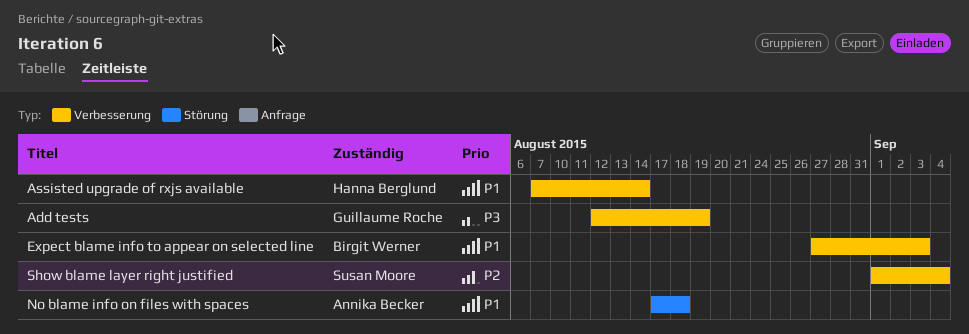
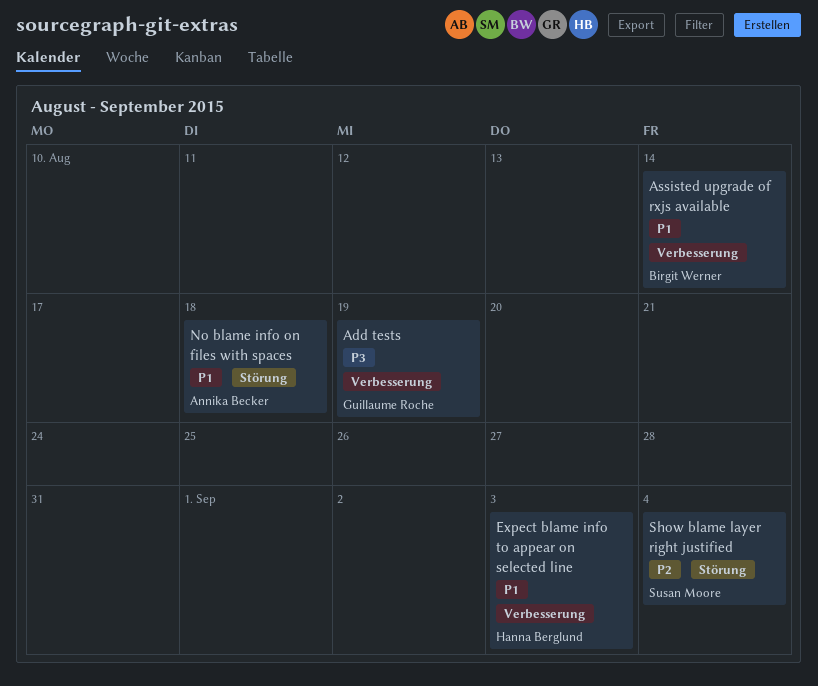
Assisted upgrade of rxjs available, owner: Hanna Berglund -> Birgit Werner
Expect blame info to appear on selected line, owner: Birgit Werner -> Hanna Berglund
Show blame layer right justified, label: Verbesserung -> Störung

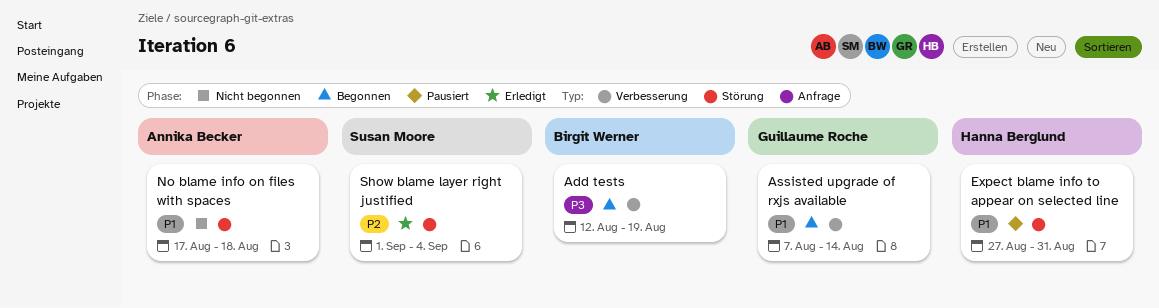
Add tests, owner: Guillaume Roche -> Birgit Werner
Assisted upgrade of rxjs available, owner: Birgit Werner -> Guillaume Roche
Expect blame info to appear on selected line, label: Verbesserung -> Störung
Expect blame info to appear on selected line, due: Sep 3 -> Aug 31

